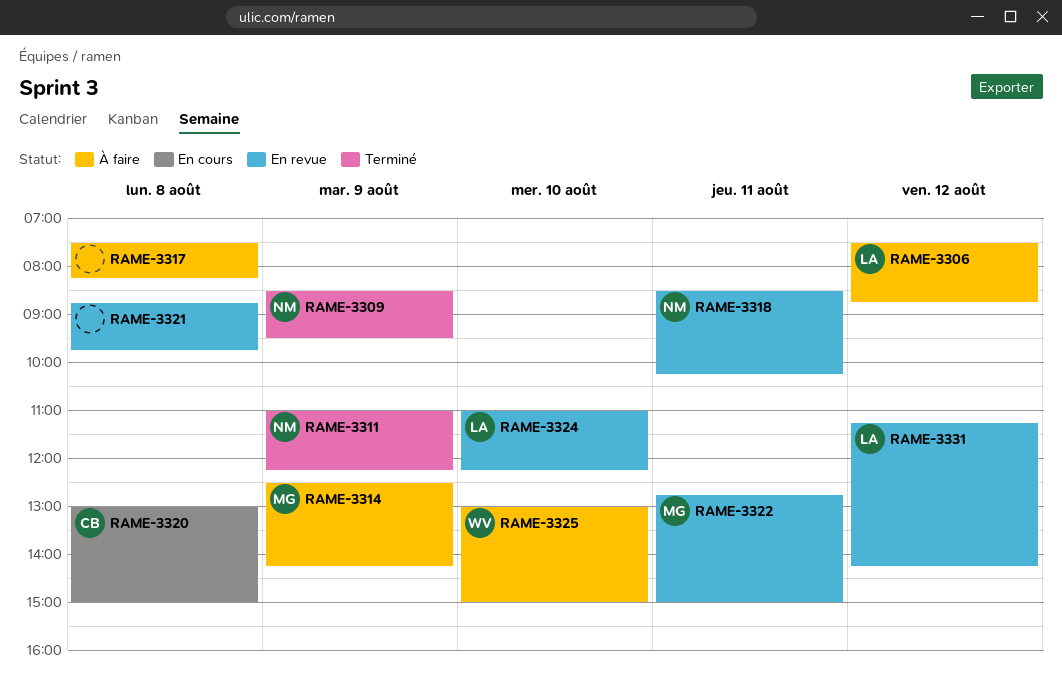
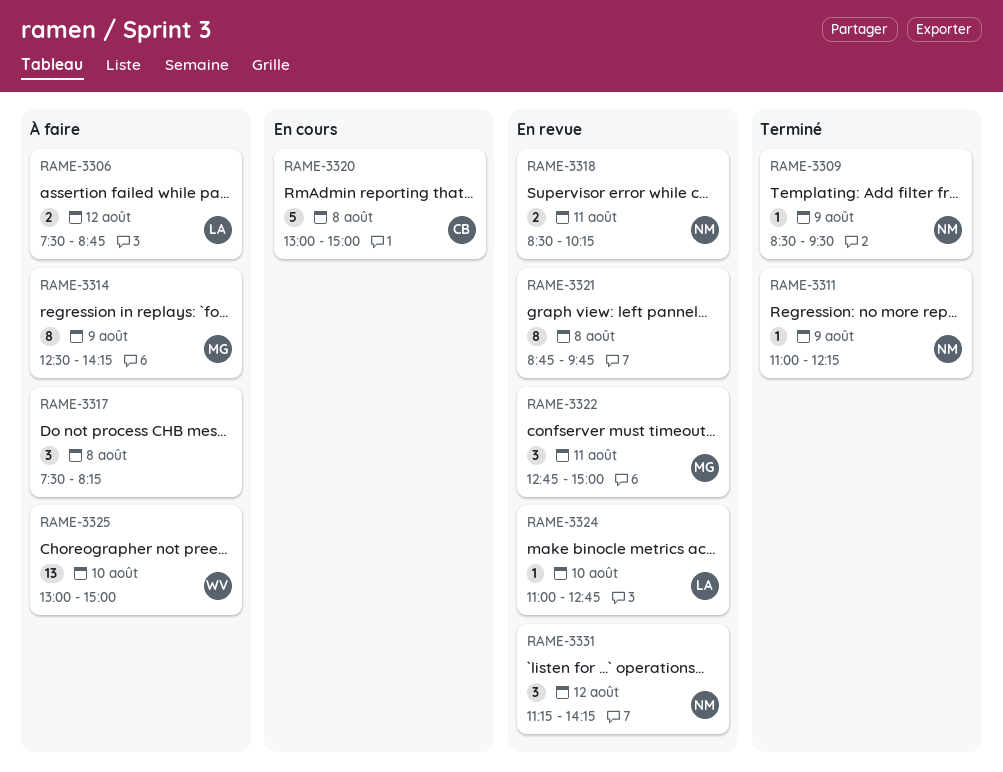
RAME-3324, ends: 12:15 -> 12:45
RAME-3331, owner: LA -> NM

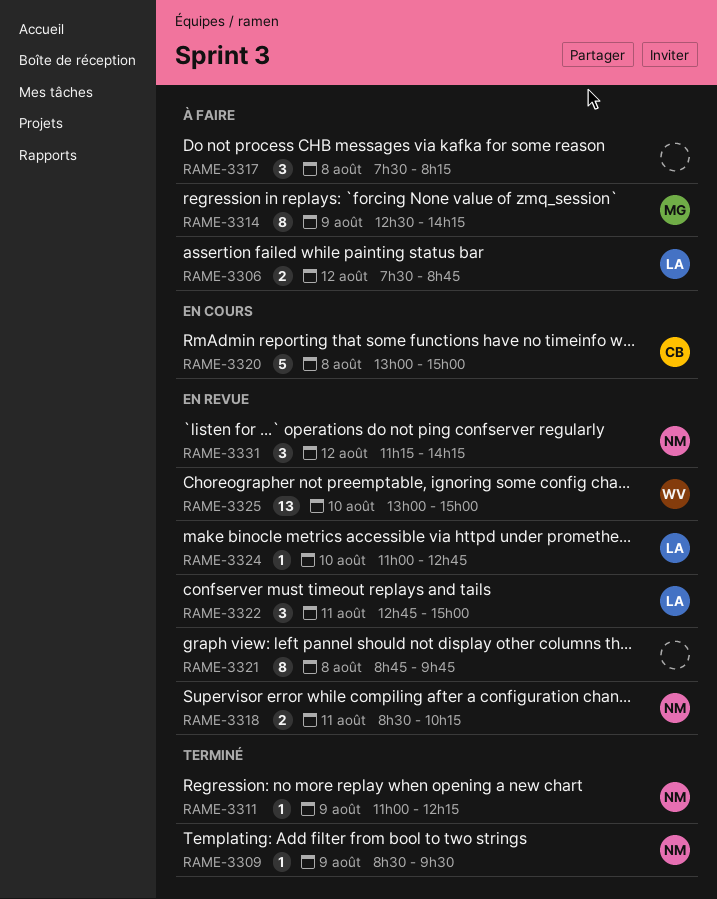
RAME-3322, owner: MG -> LA
RAME-3325, status: À faire -> En revue

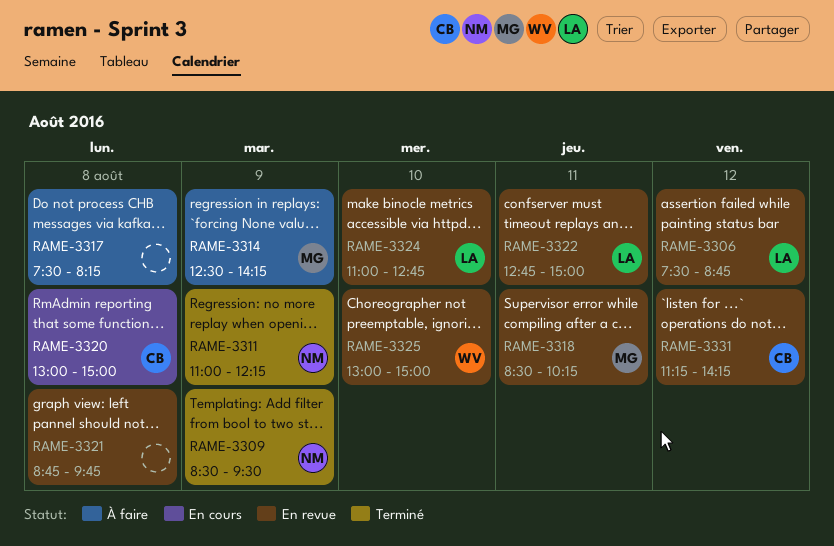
RAME-3306, status: À faire -> En revue
RAME-3318, owner: NM -> MG
RAME-3331, owner: NM -> CB

